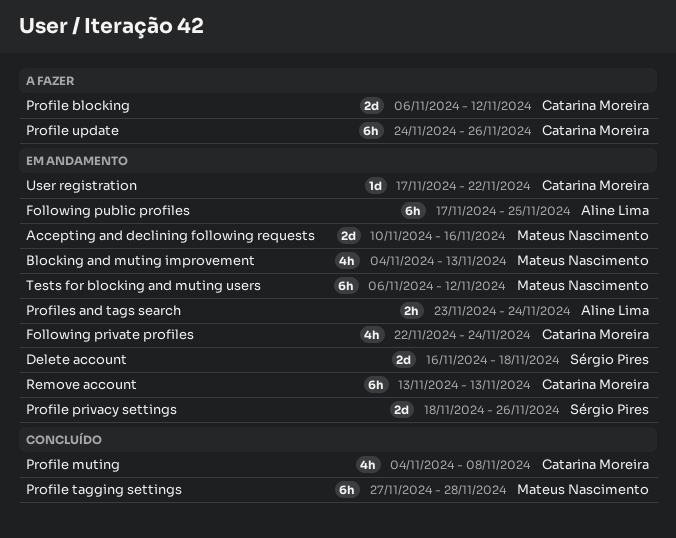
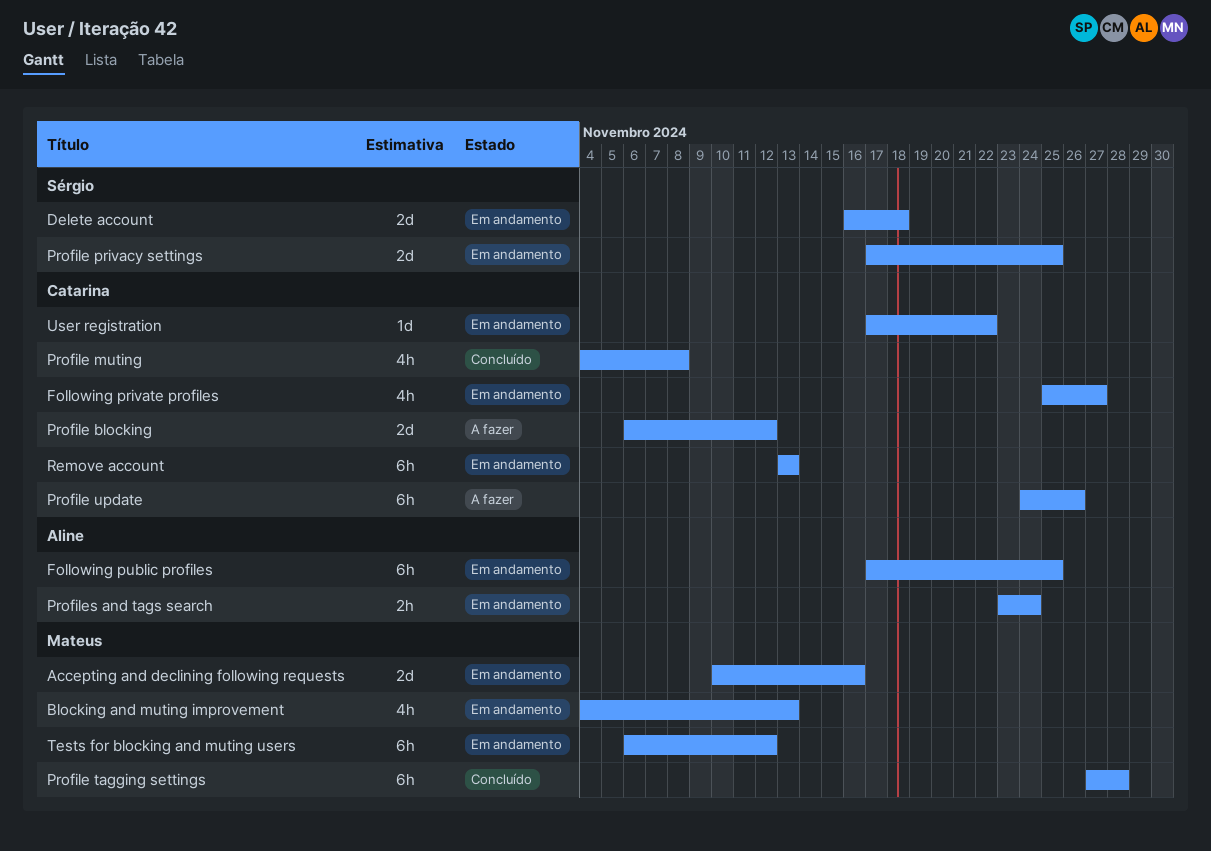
Following private profiles, start: Nov 22 -> Nov 25
Following private profiles, due: Nov 24 -> Nov 27
Profile privacy settings, start: Nov 18 -> Nov 17
Profile privacy settings, due: Nov 26 -> Nov 25

